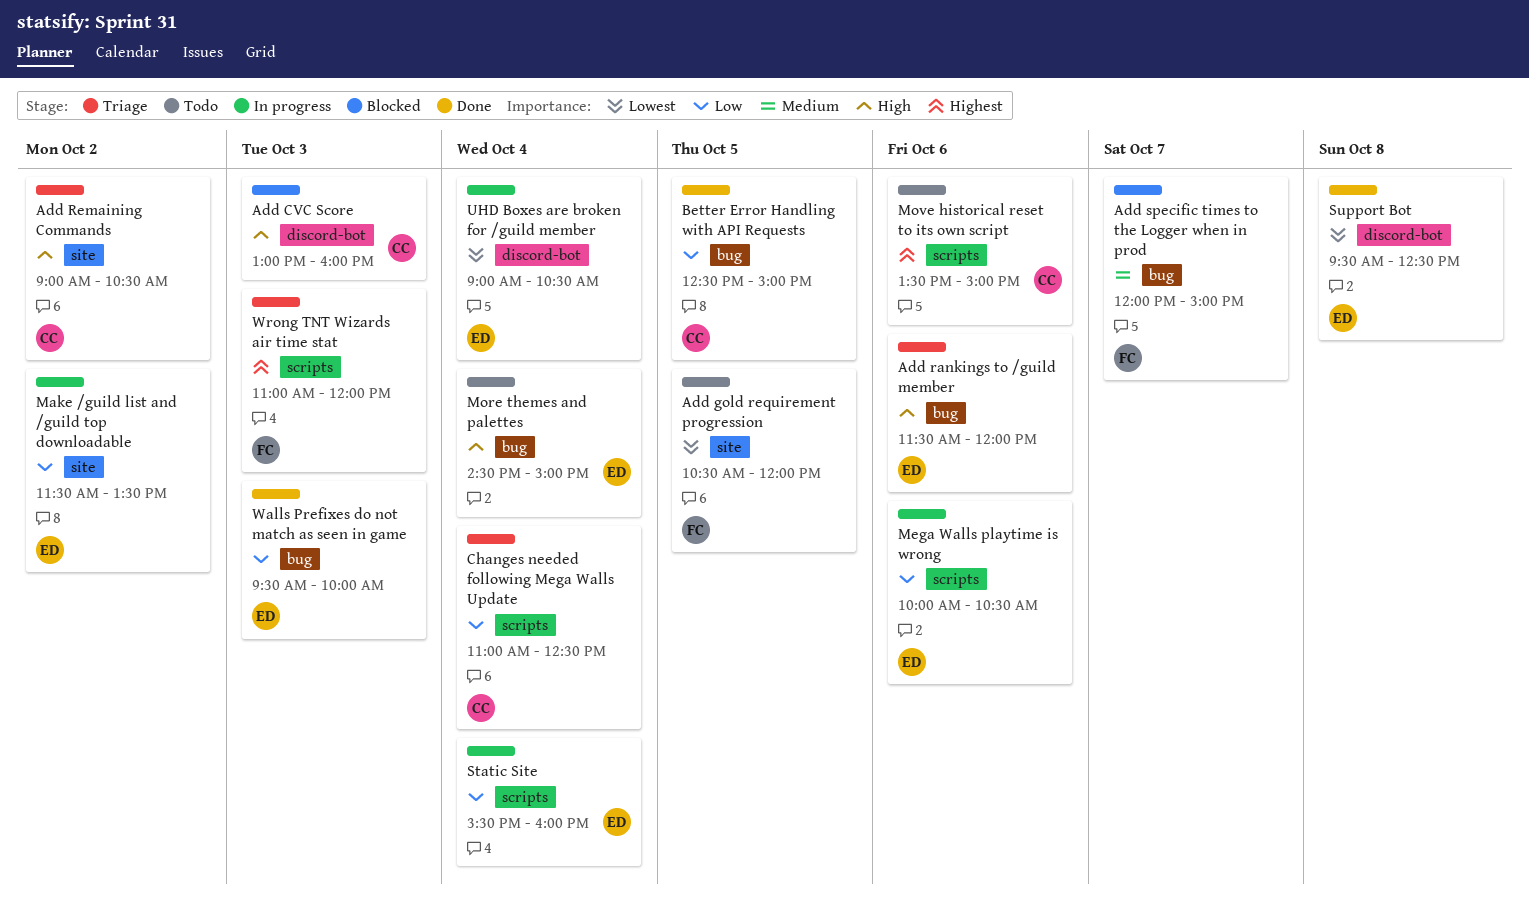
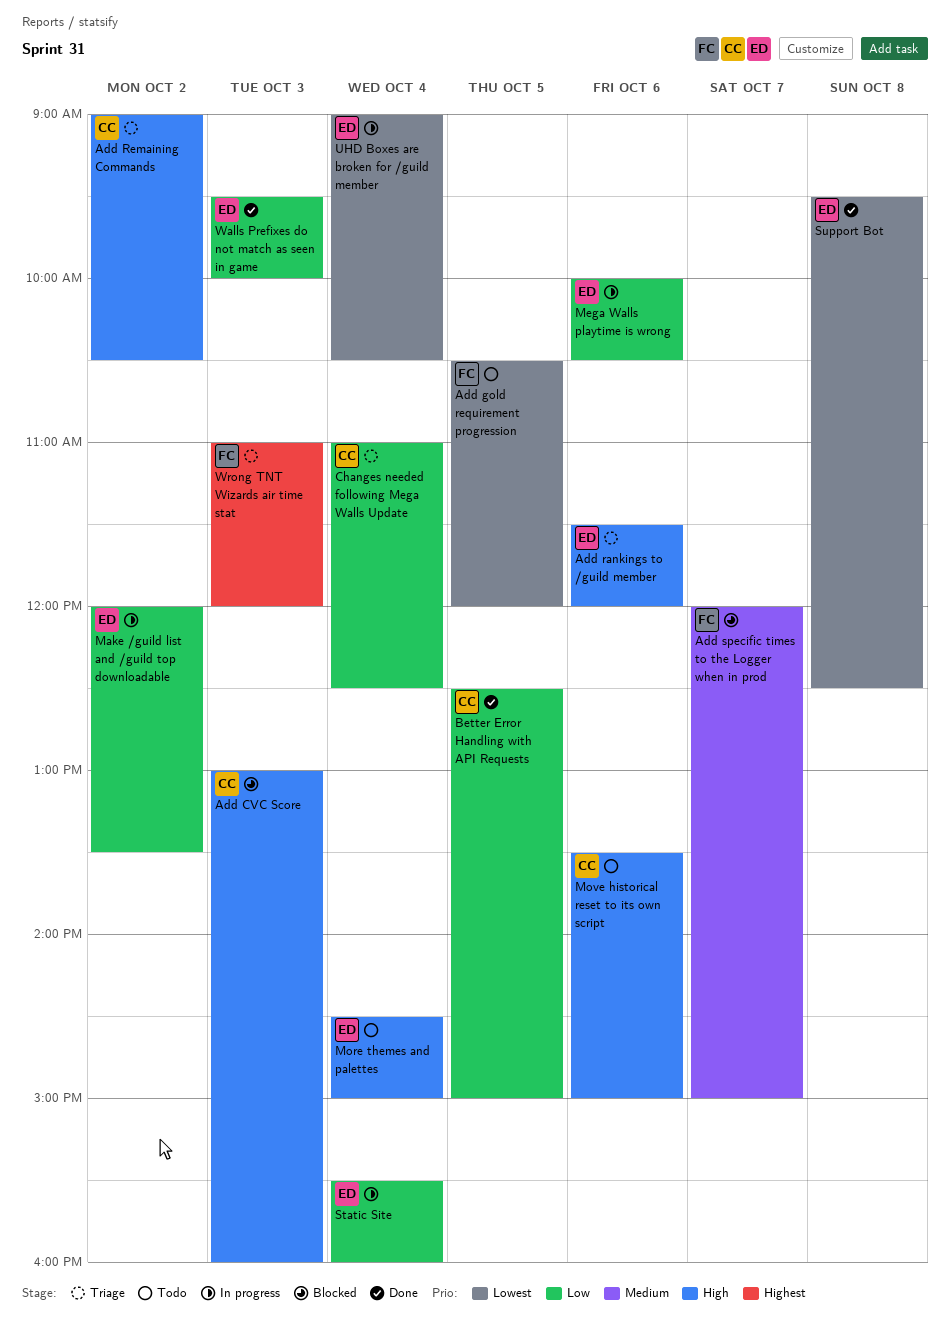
Make /guild list and /guild top downloadable, begins: 11:30 -> 12:00
Move historical reset to its own script, priority: Highest -> High

